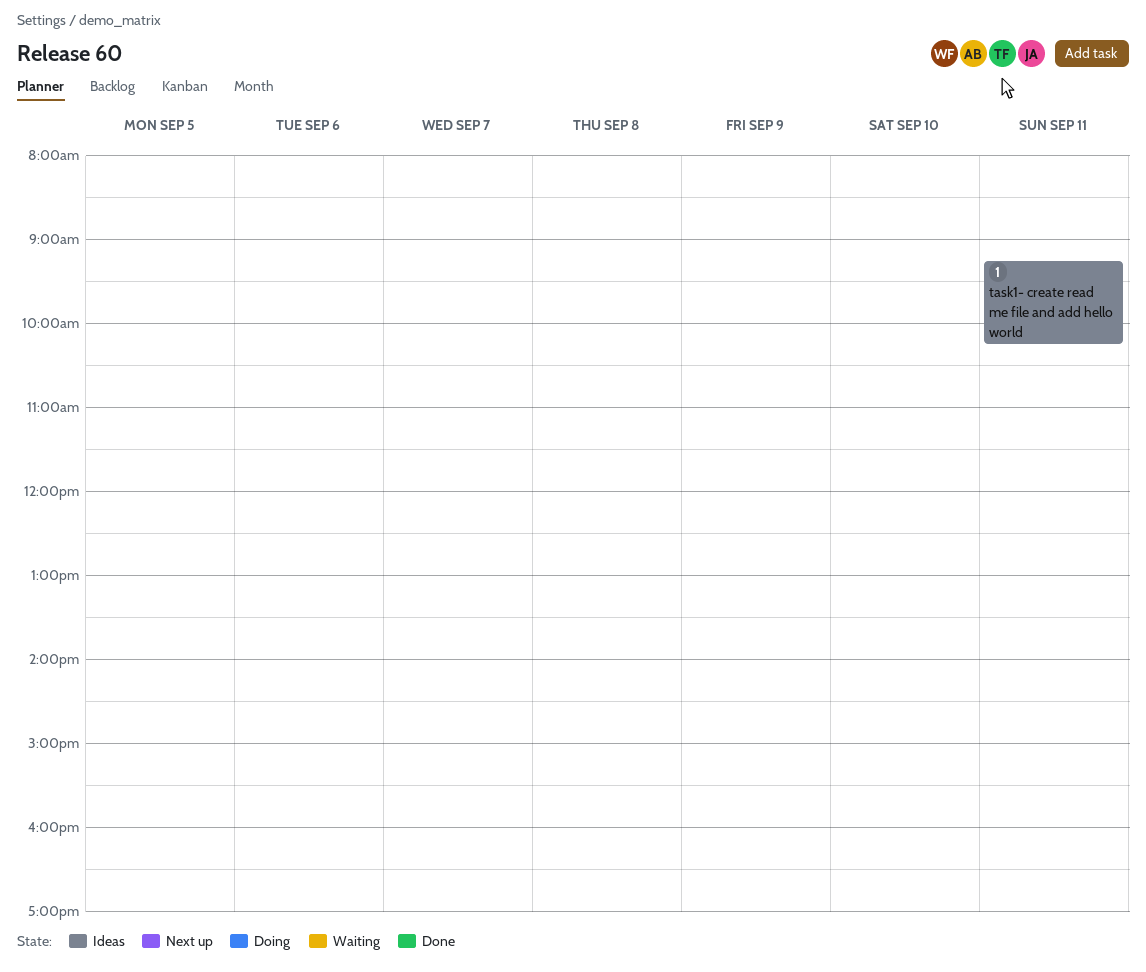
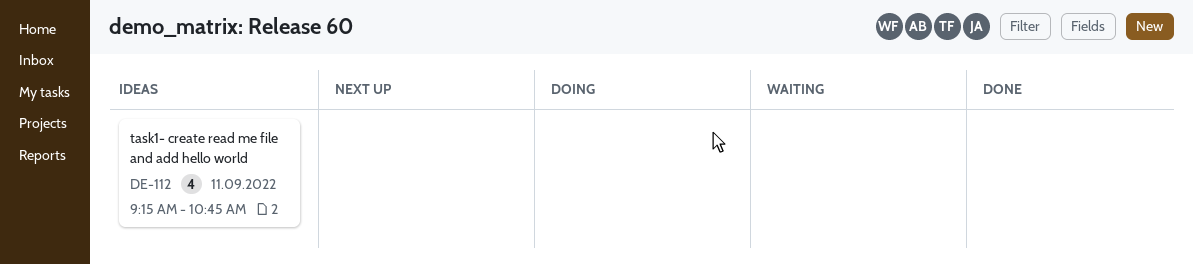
task1- create read me file and add hello world, estimate: 1 -> 4
task1- create read me file and add hello world, ends: 10:15 -> 10:45

